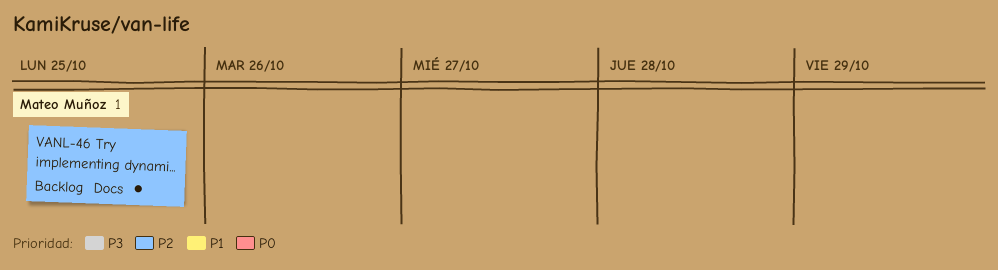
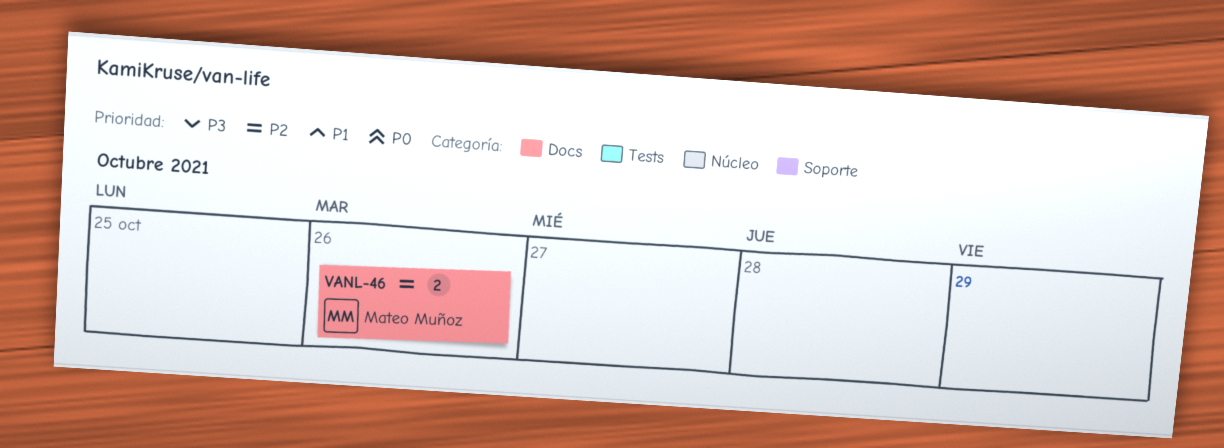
VANL-46, estimate: 1 -> 2
VANL-46, due: Oct 25 -> Oct 26

